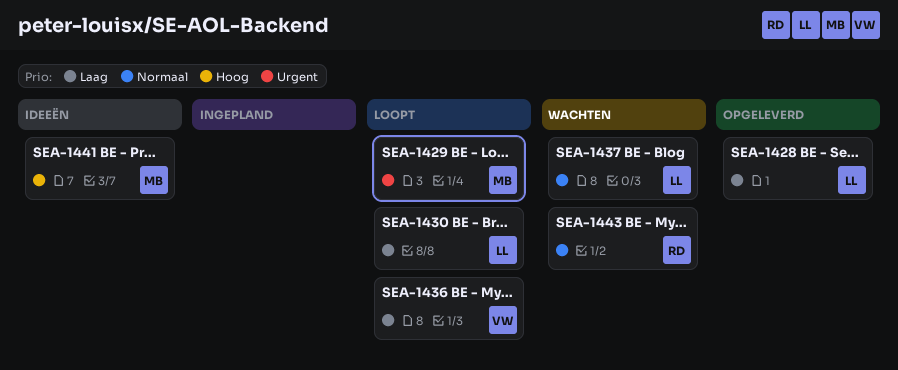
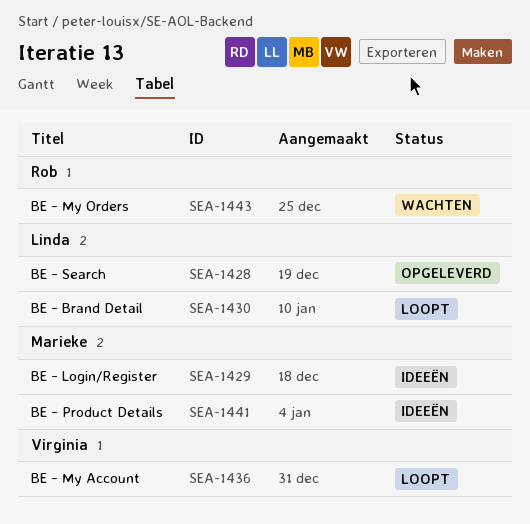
SEA-1429, status: Loopt -> Ideeën
SEA-1437: present -> none

